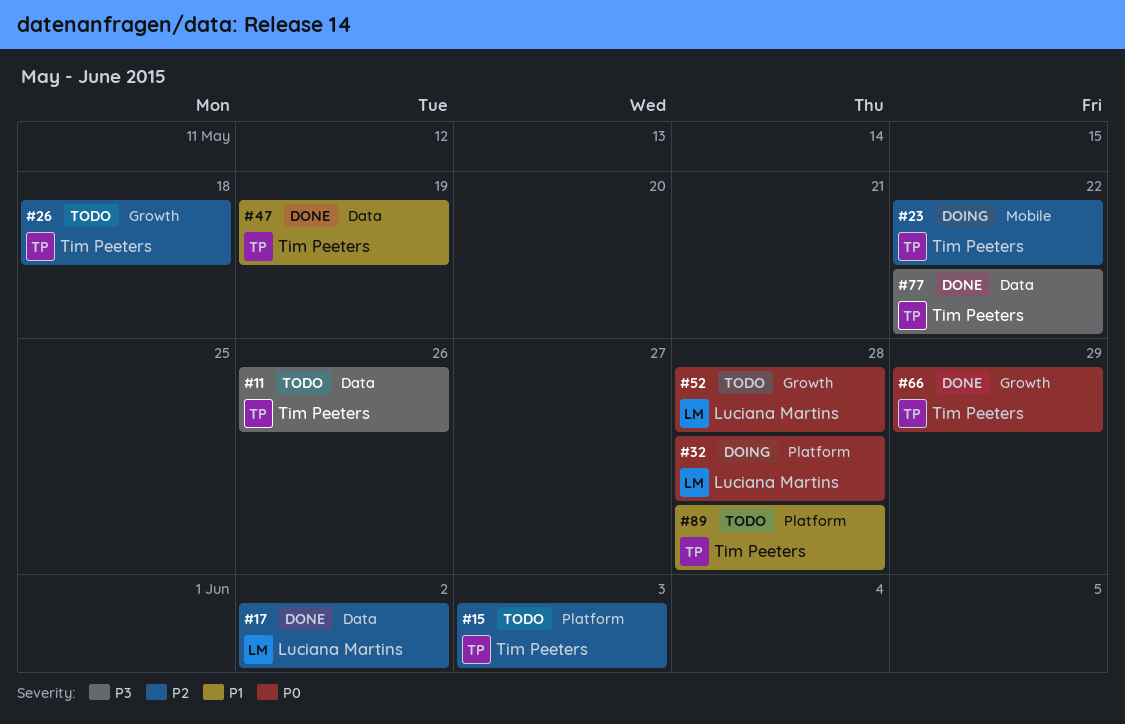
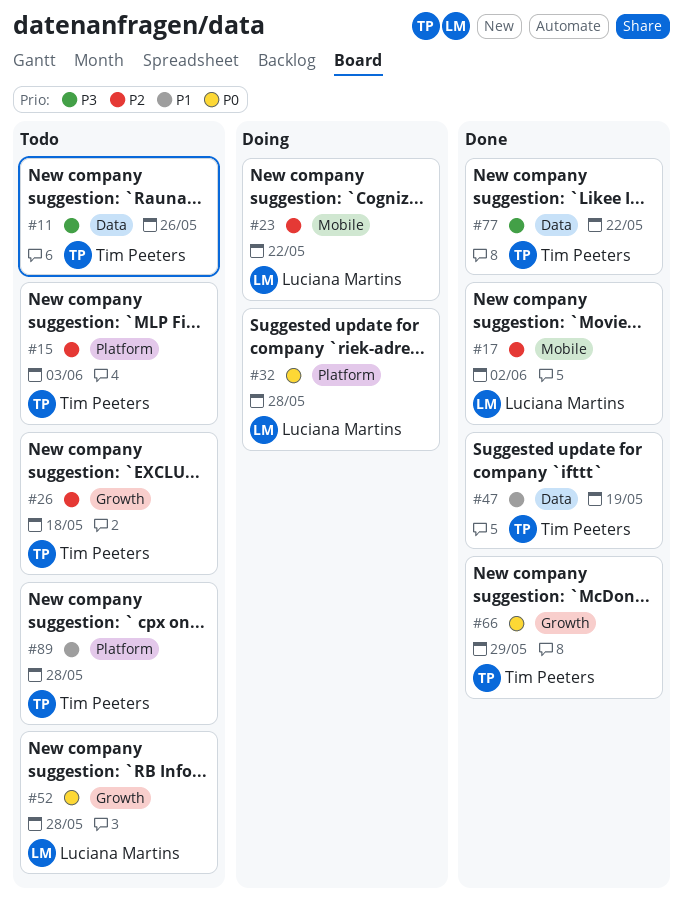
#17, label: Data -> Mobile
#23, owner: Tim Peeters -> Luciana Martins

